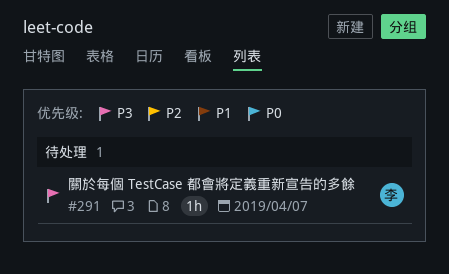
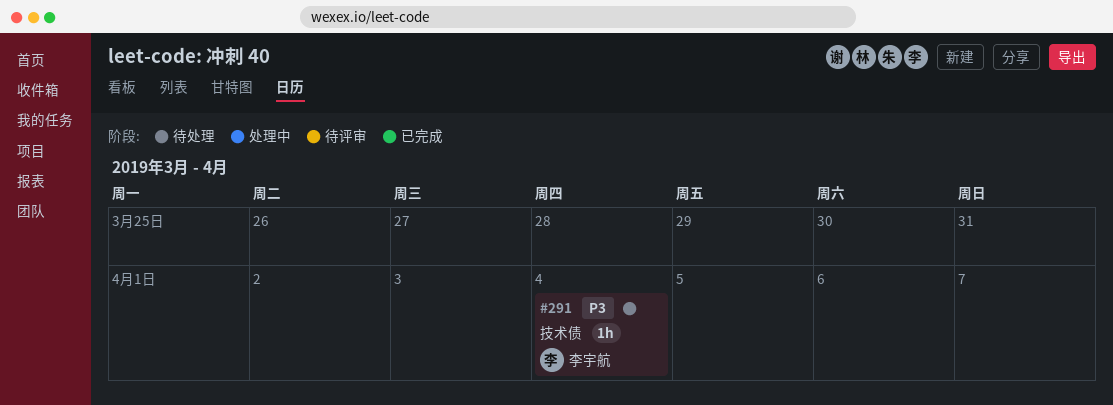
#291, due: Apr 7 -> Apr 4

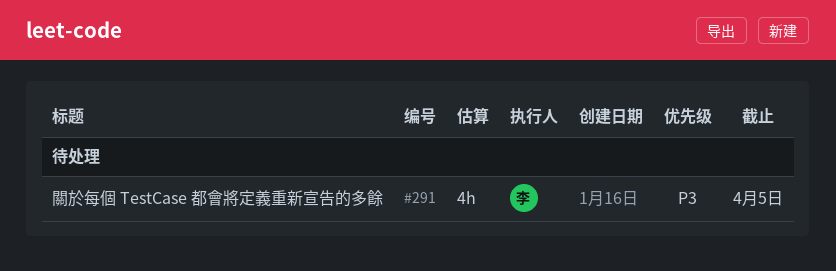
#291, estimate: 1h -> 4h
#291, due: Apr 4 -> Apr 5

